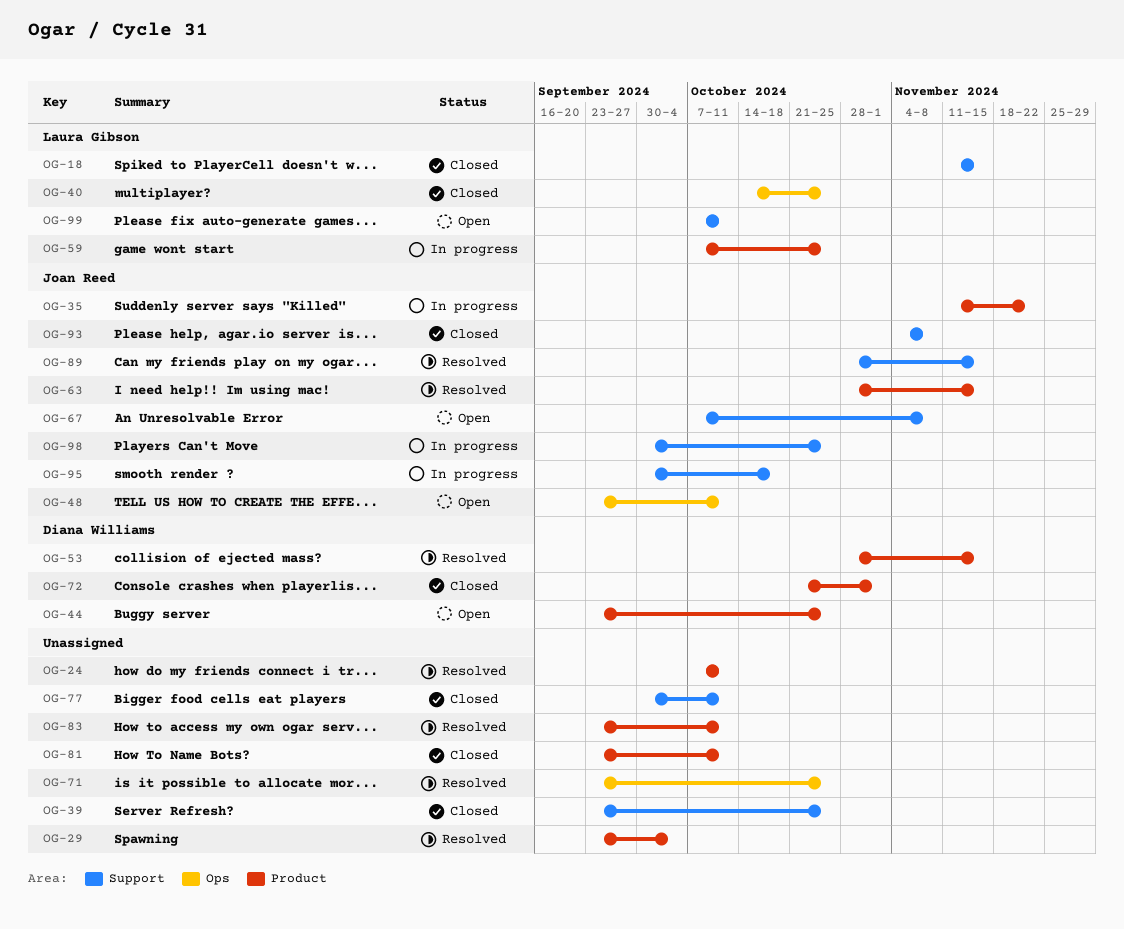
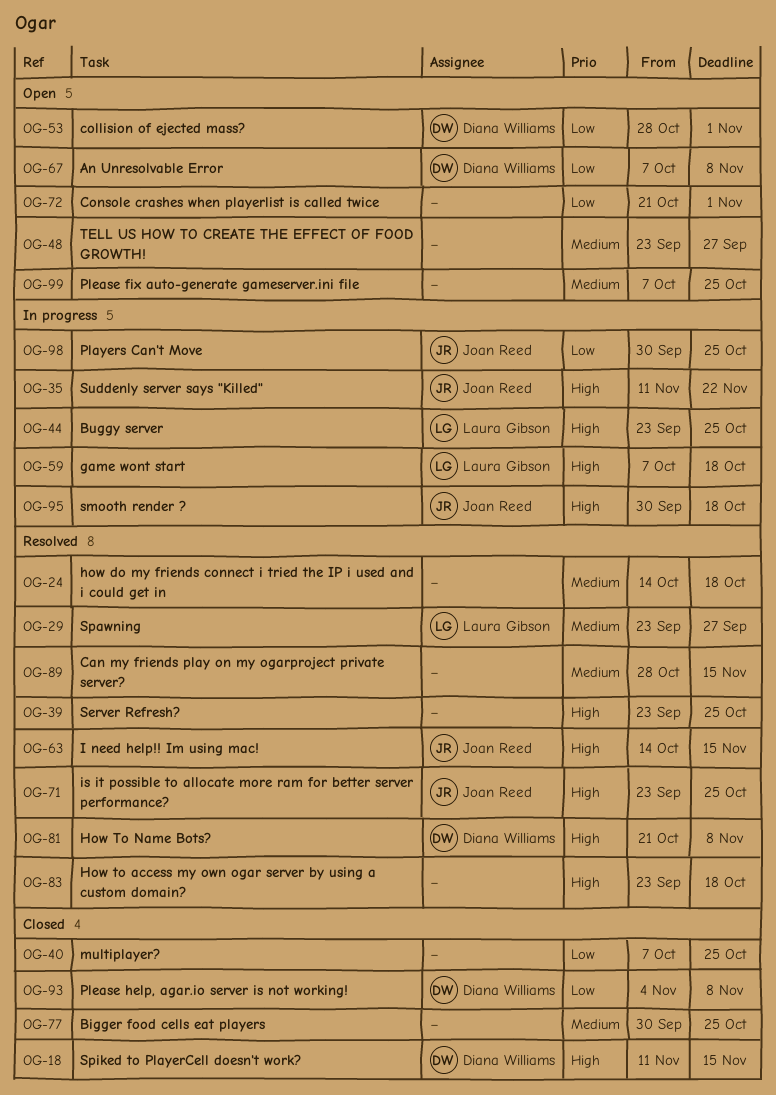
OG-18, owner: Laura Gibson -> Diana Williams
OG-24, start: Oct 7 -> Oct 14
OG-24, due: Oct 11 -> Oct 18
OG-29, owner: none -> Laura Gibson
OG-29, due: Oct 4 -> Sep 27
OG-39, status: Closed -> Resolved
OG-40, owner: Laura Gibson -> none
OG-40, start: Oct 14 -> Oct 7
OG-44, status: Open -> In progress
OG-44, owner: Diana Williams -> Laura Gibson
OG-48, owner: Joan Reed -> none
OG-48, due: Oct 11 -> Sep 27
OG-53, status: Resolved -> Open
OG-53, due: Nov 15 -> Nov 1
OG-59, due: Oct 25 -> Oct 18
OG-63, start: Oct 28 -> Oct 14
OG-67, owner: Joan Reed -> Diana Williams
OG-71, owner: none -> Joan Reed
OG-72, status: Closed -> Open
OG-72, owner: Diana Williams -> none
OG-77, due: Oct 11 -> Oct 25
OG-81, status: Closed -> Resolved
OG-81, owner: none -> Diana Williams
OG-81, start: Sep 23 -> Oct 21
OG-81, due: Oct 11 -> Nov 8
OG-83, due: Oct 11 -> Oct 18
OG-89, owner: Joan Reed -> none
OG-93, owner: Joan Reed -> Diana Williams
OG-99, owner: Laura Gibson -> none
OG-99, due: Oct 11 -> Oct 25

